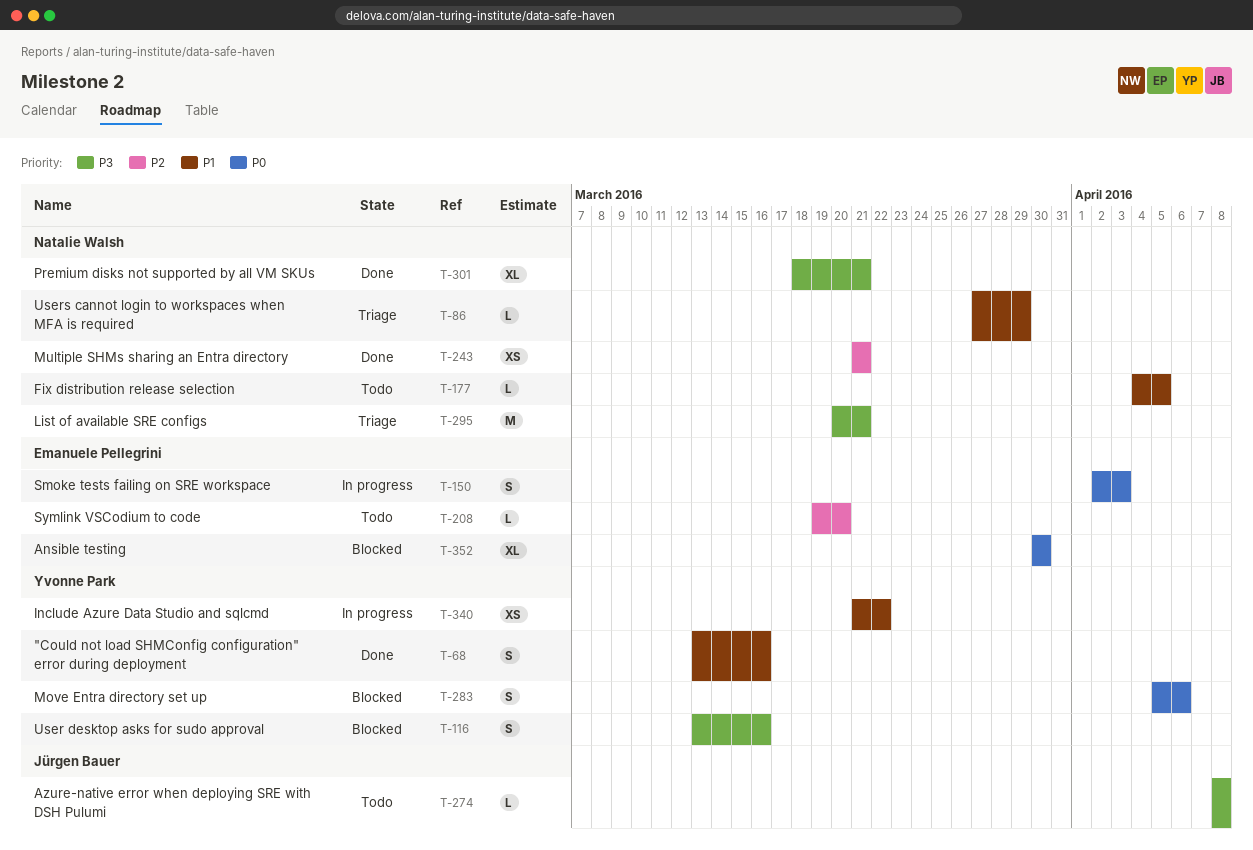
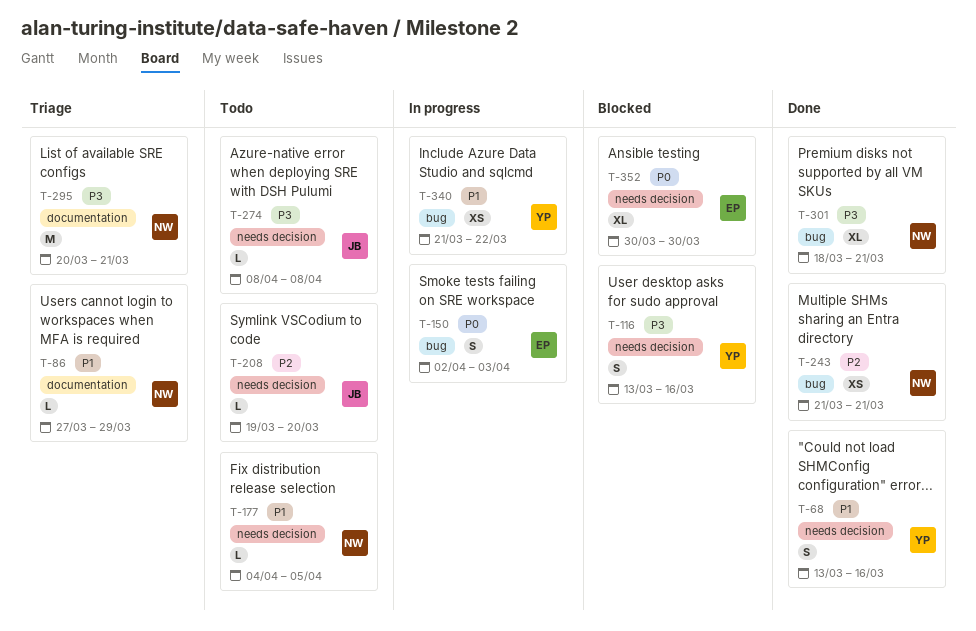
T-208, owner: Emanuele Pellegrini -> Jürgen Bauer
T-283: present -> none

